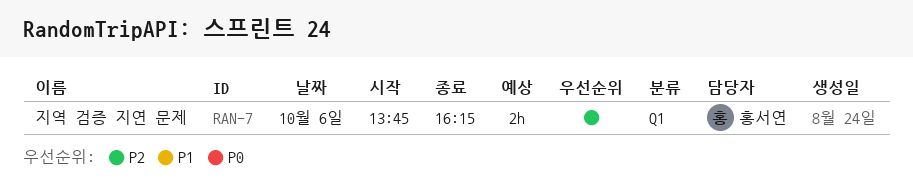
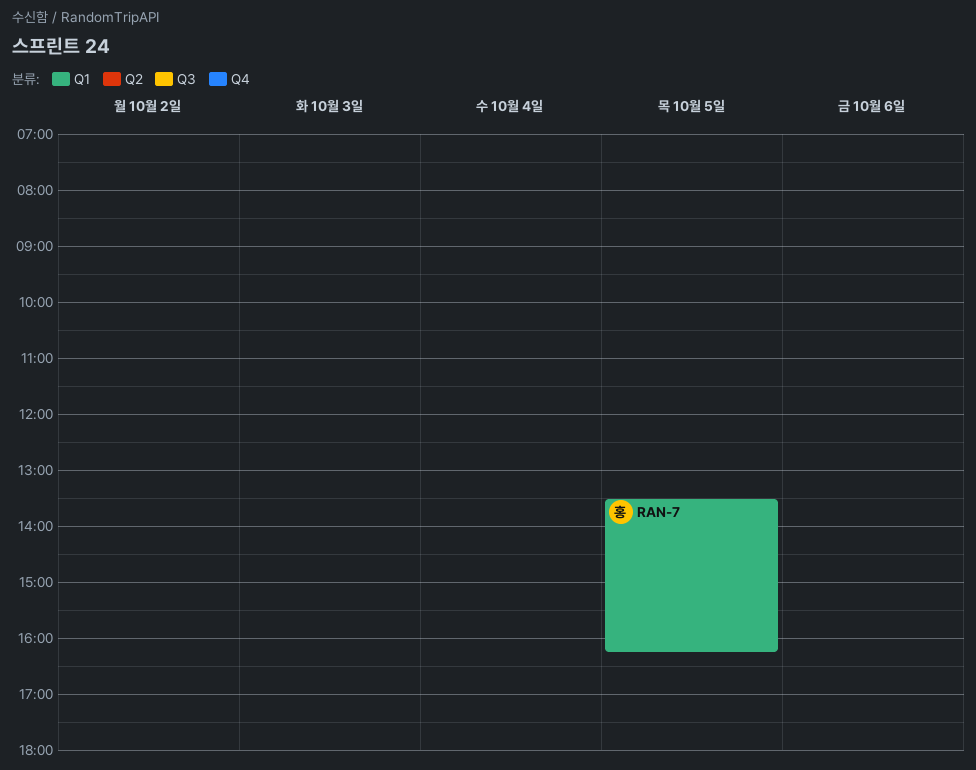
RAN-7, day: Oct 6 -> Oct 5
RAN-7, begins: 13:45 -> 13:30

